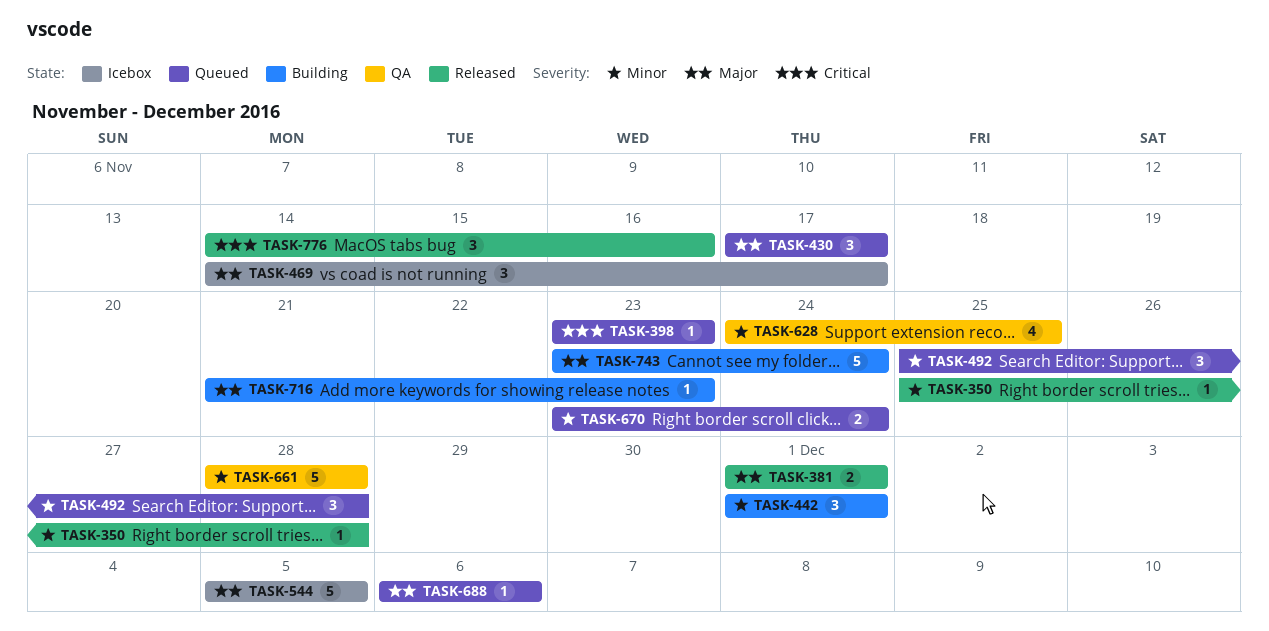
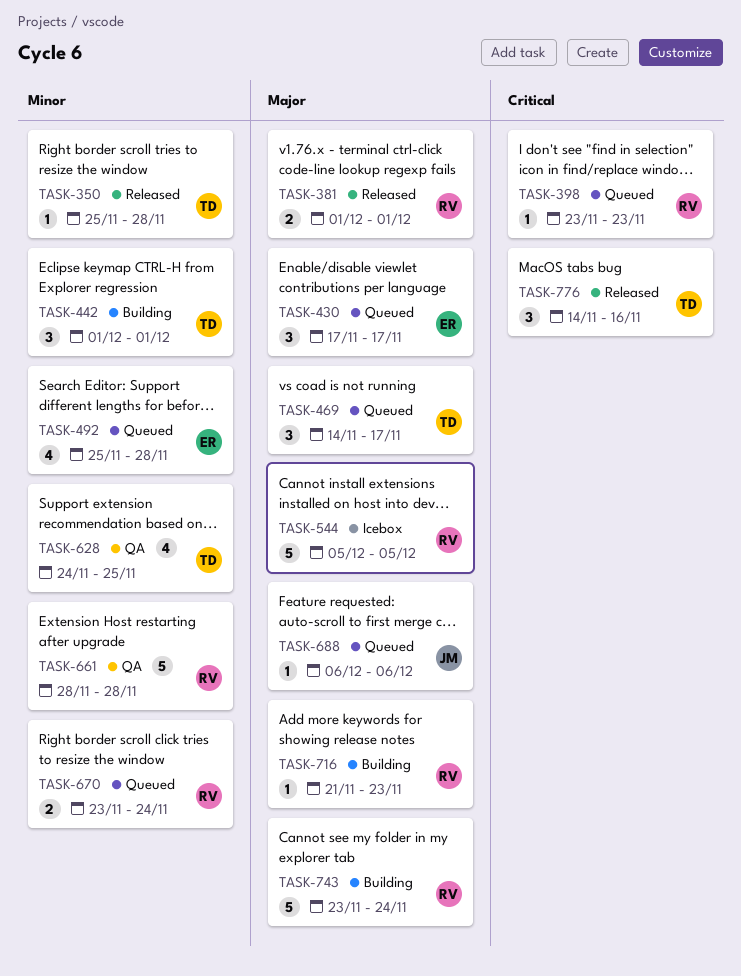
TASK-469, status: Icebox -> Queued
TASK-492, estimate: 3 -> 4

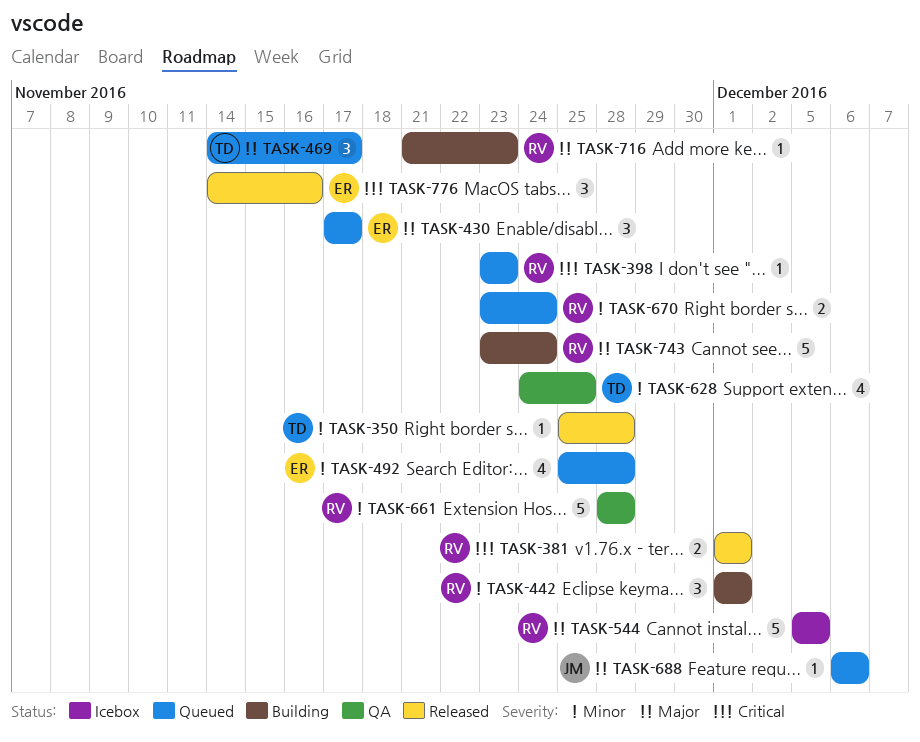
TASK-381, priority: Major -> Critical
TASK-442, owner: TD -> RV
TASK-776, owner: TD -> ER

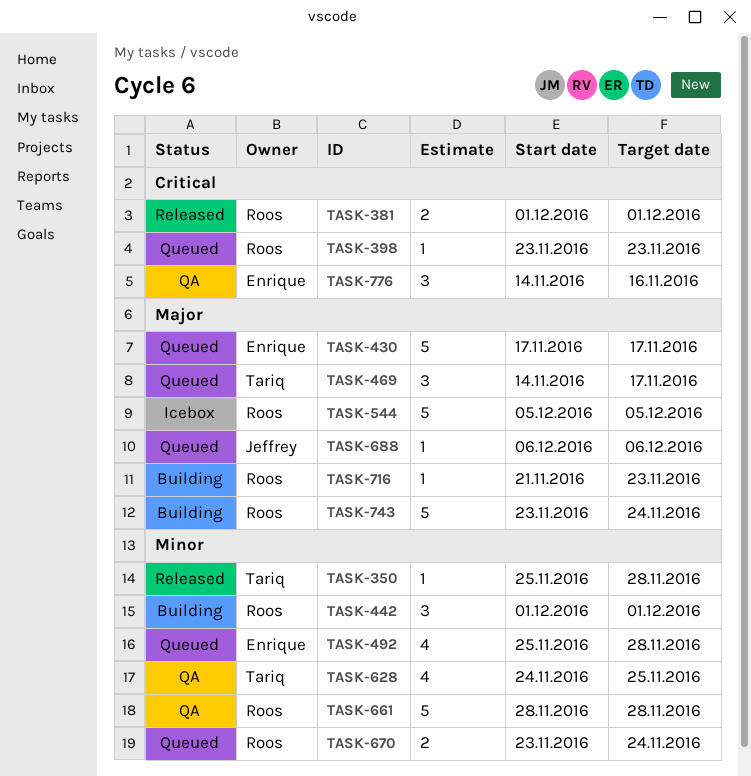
TASK-430, estimate: 3 -> 5
TASK-776, status: Released -> QA

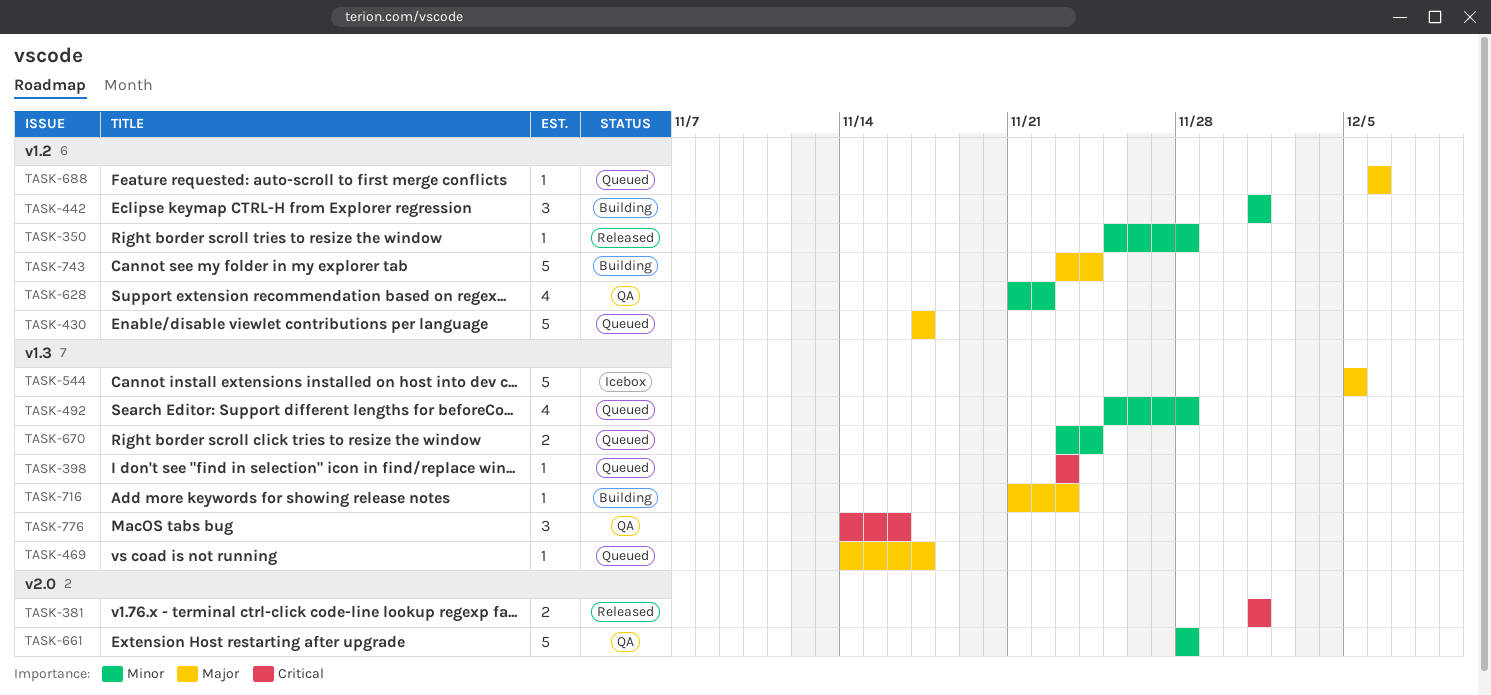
TASK-469, estimate: 3 -> 1
TASK-628, start: Nov 24 -> Nov 21
TASK-628, due: Nov 25 -> Nov 22

